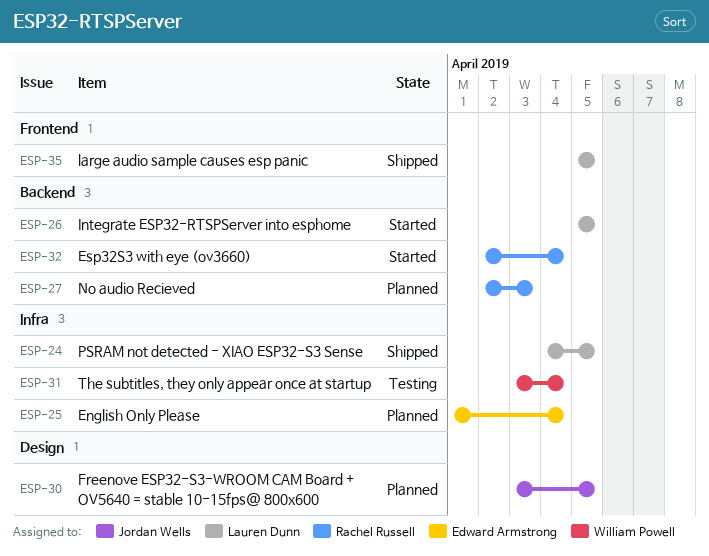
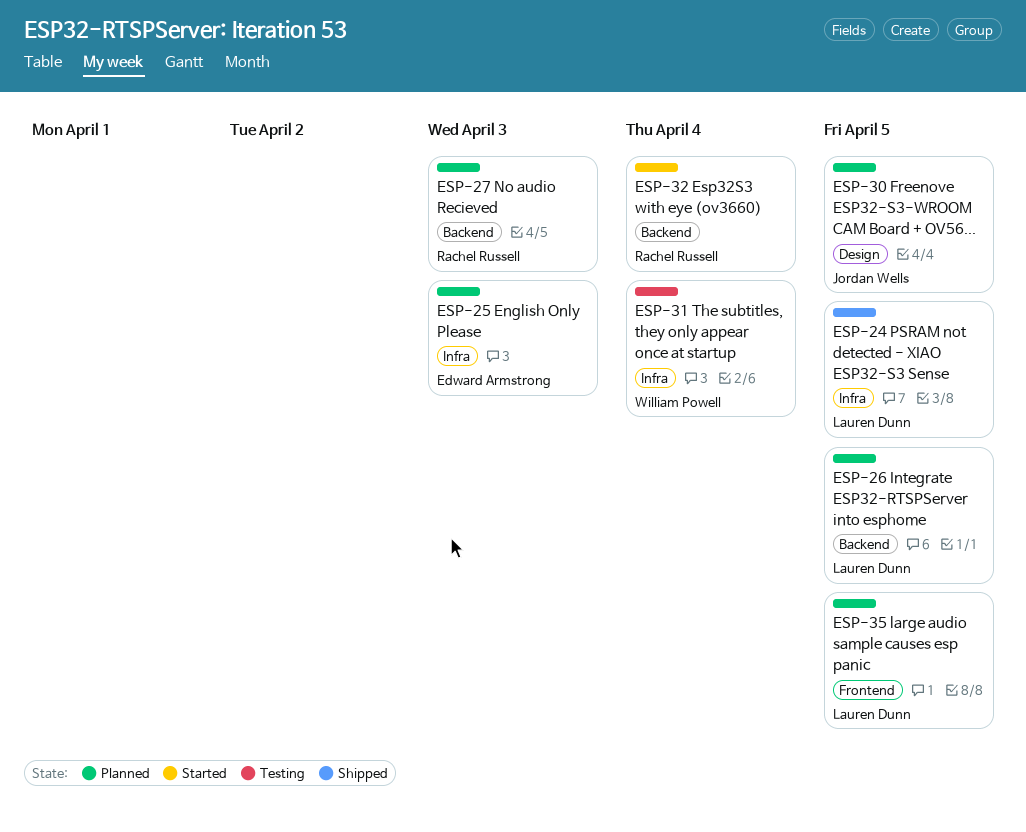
ESP-25, due: Apr 4 -> Apr 3
ESP-26, status: Started -> Planned
ESP-35, status: Shipped -> Planned

